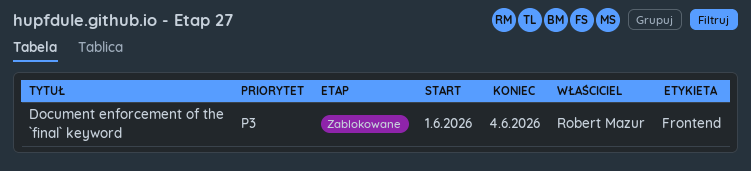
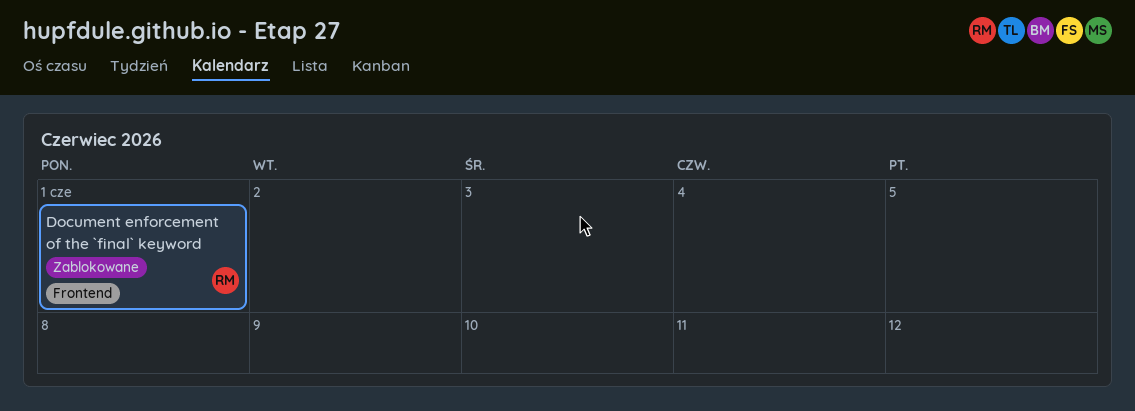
Document enforcement of the `final` keyword, due: Jun 4 -> Jun 1

